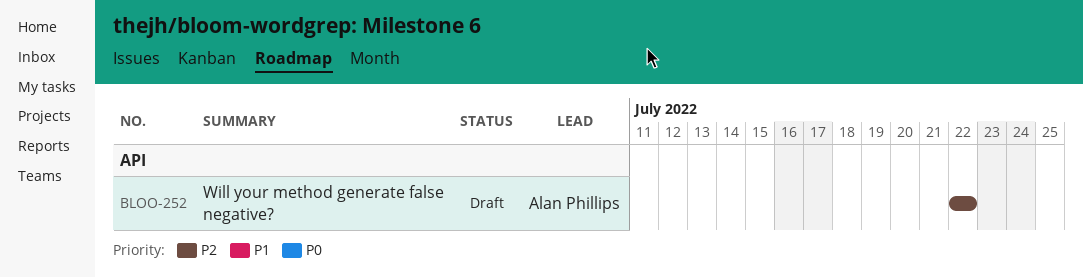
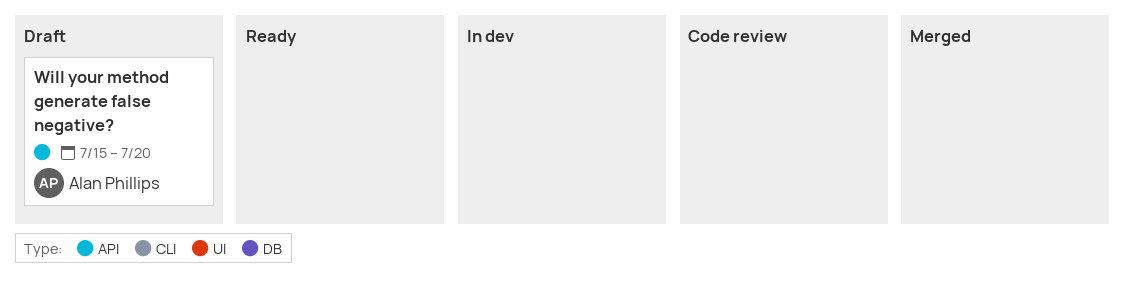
Will your method generate false negative?, start: Jul 22 -> Jul 15
Will your method generate false negative?, due: Jul 22 -> Jul 20

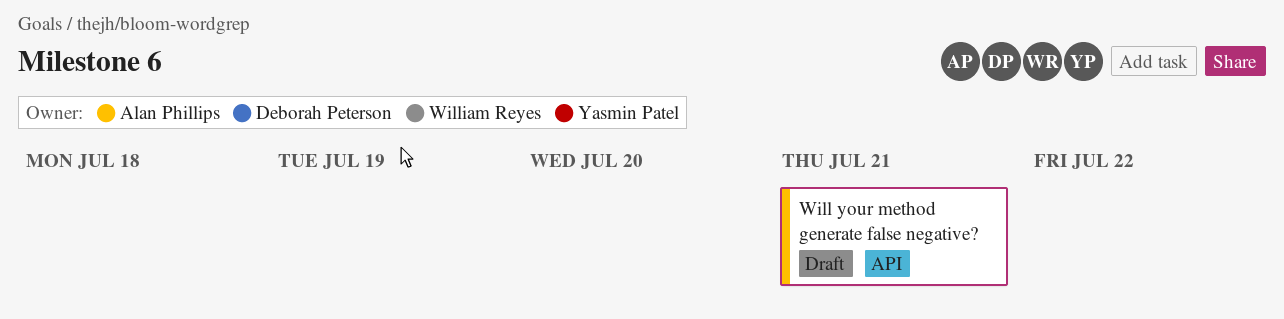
Will your method generate false negative?, due: Jul 20 -> Jul 21

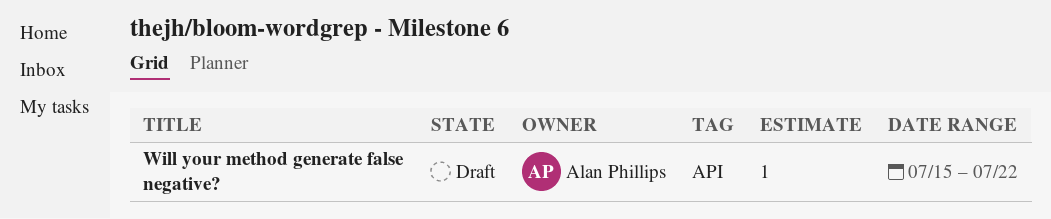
Will your method generate false negative?, due: Jul 21 -> Jul 22

